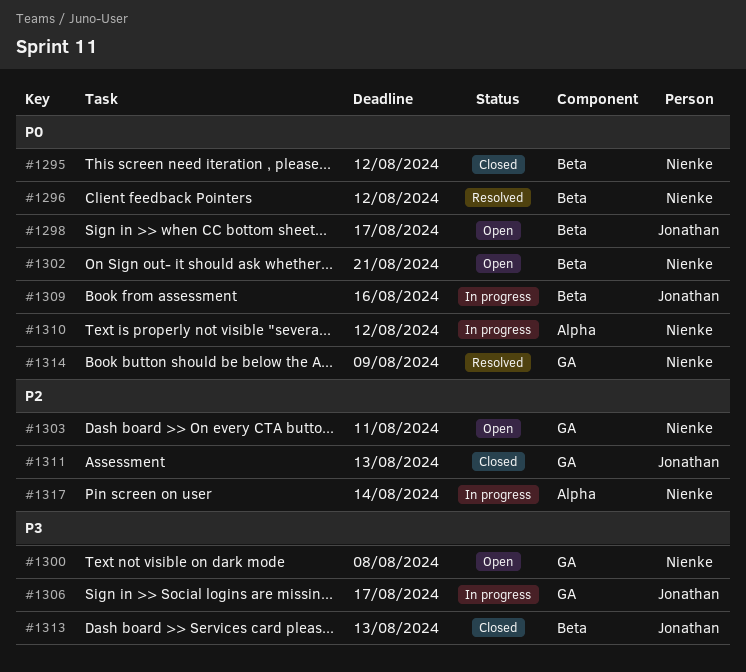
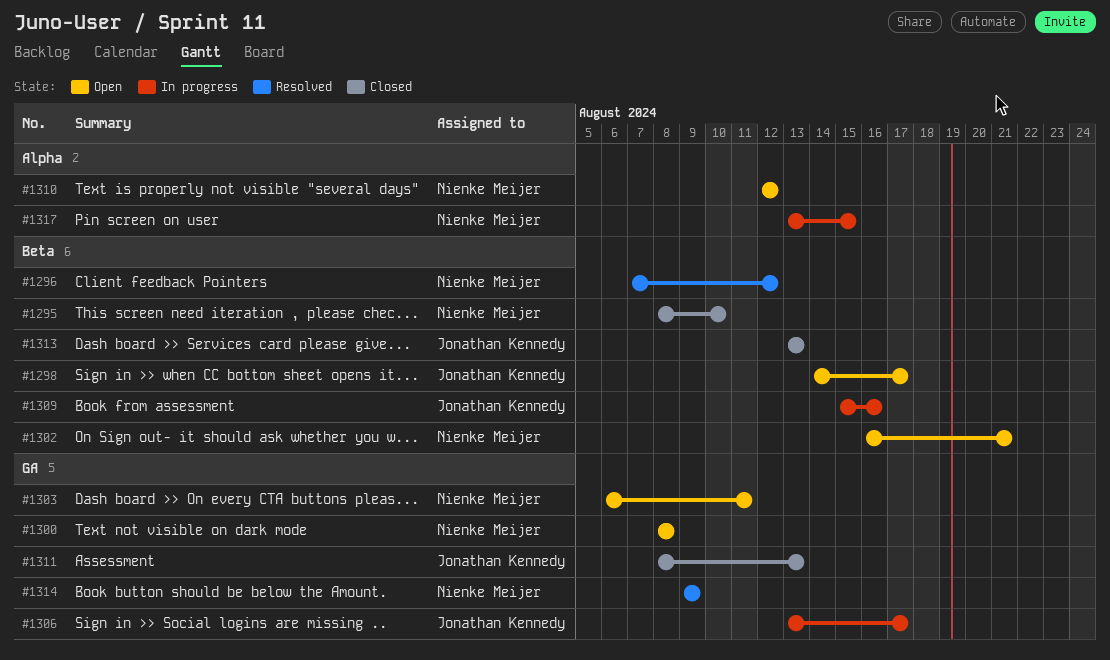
#1295, due: Aug 12 -> Aug 10
#1310, status: In progress -> Open
#1317, due: Aug 14 -> Aug 15

